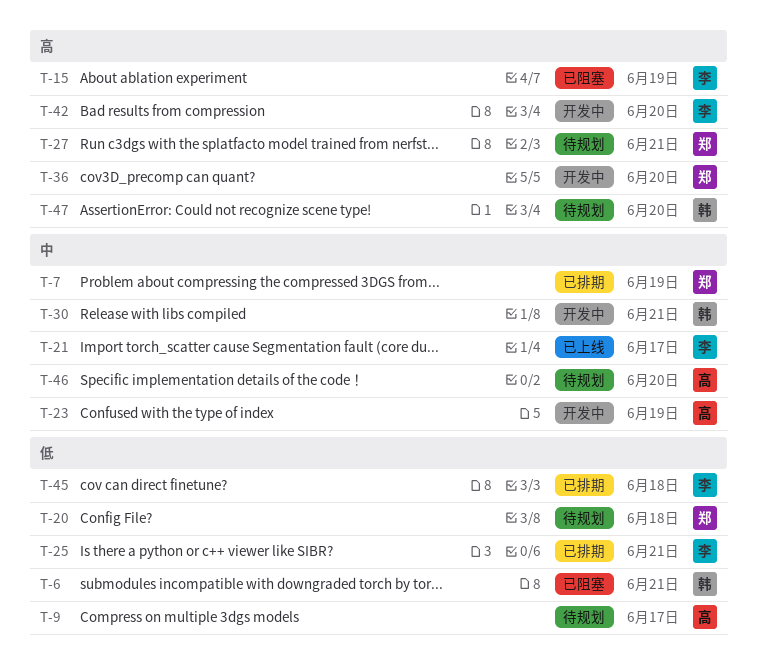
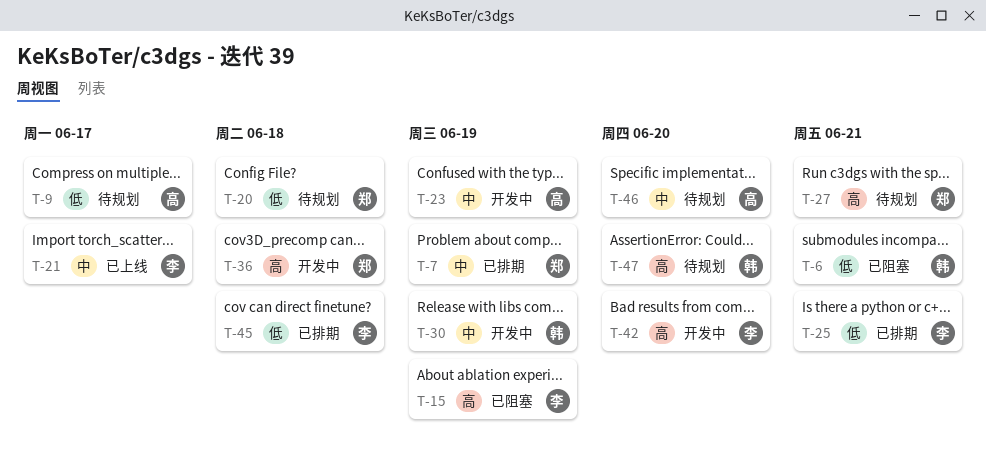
T-30, due: Jun 21 -> Jun 19
T-36, due: Jun 20 -> Jun 18

